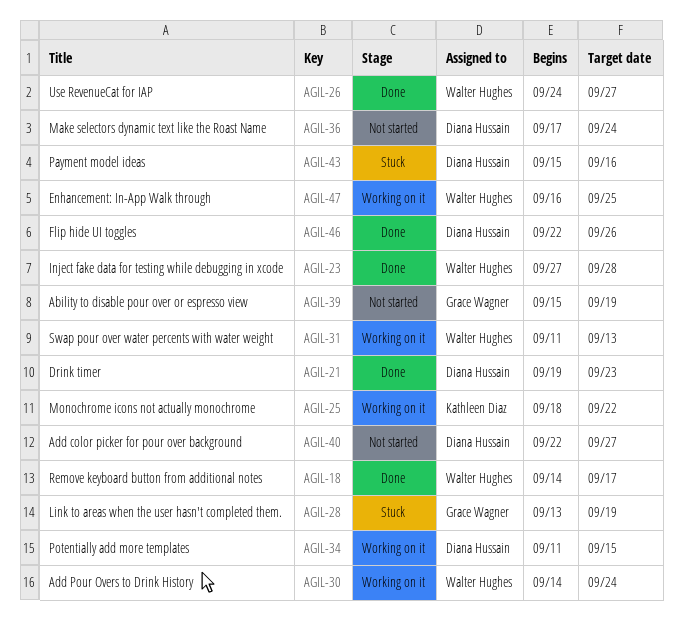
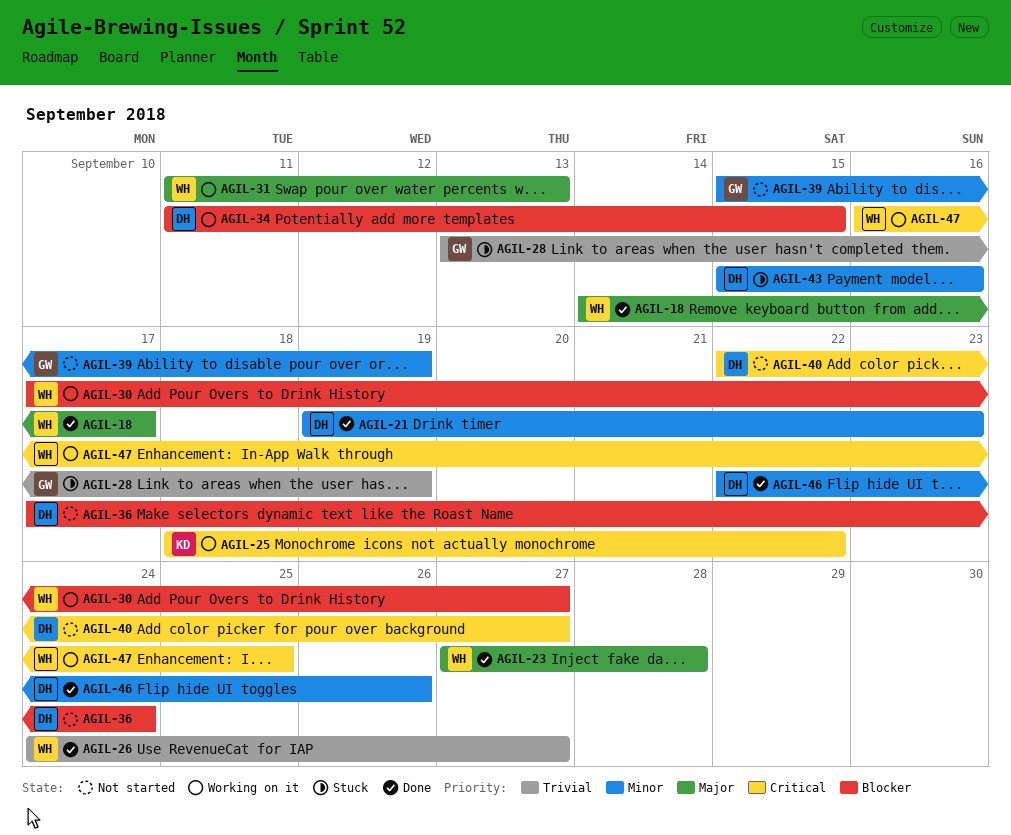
AGIL-30, start: Sep 14 -> Sep 17
AGIL-30, due: Sep 24 -> Sep 27

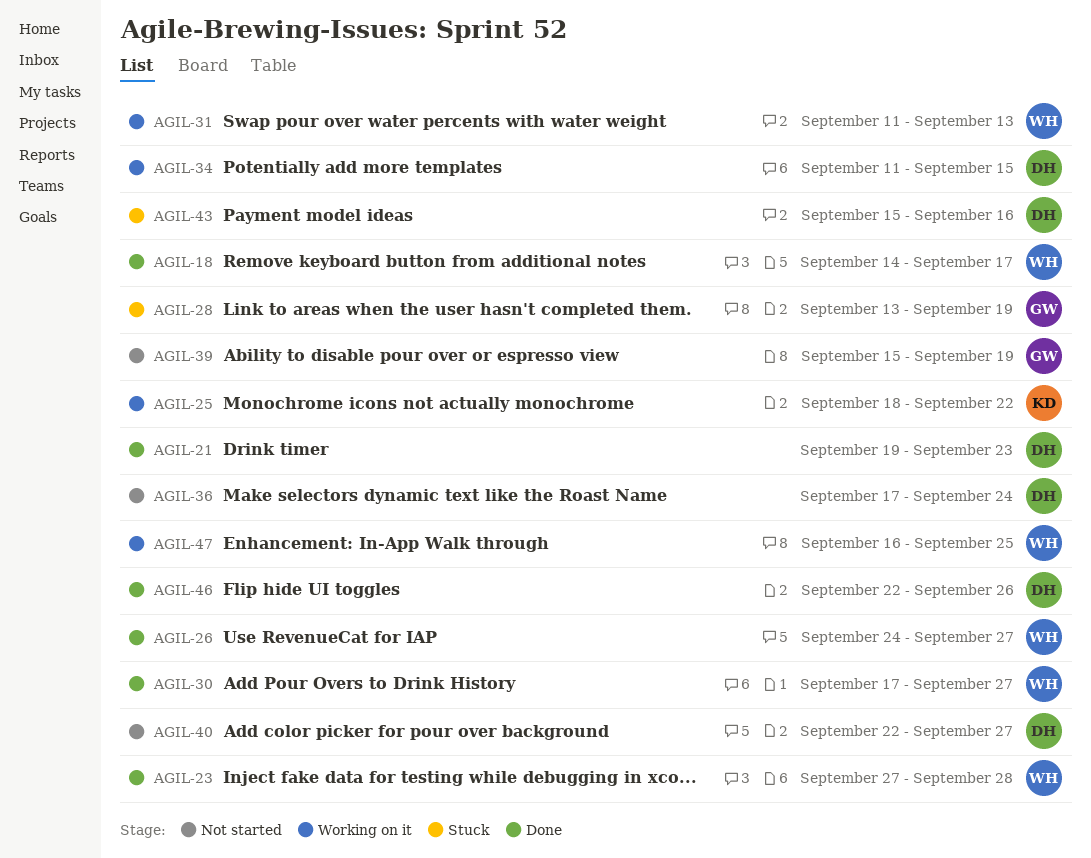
AGIL-30, status: Working on it -> Done

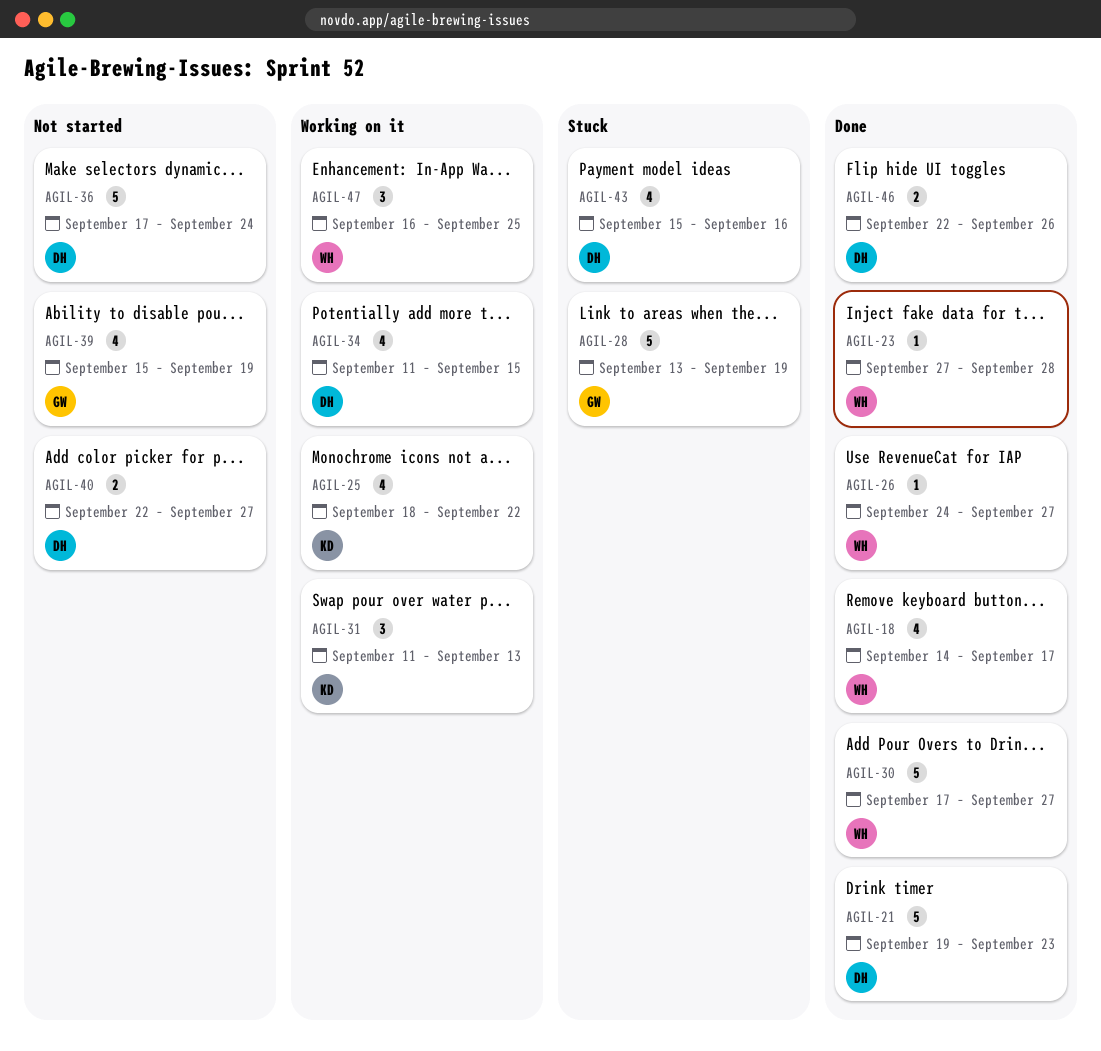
AGIL-31, owner: WH -> KD

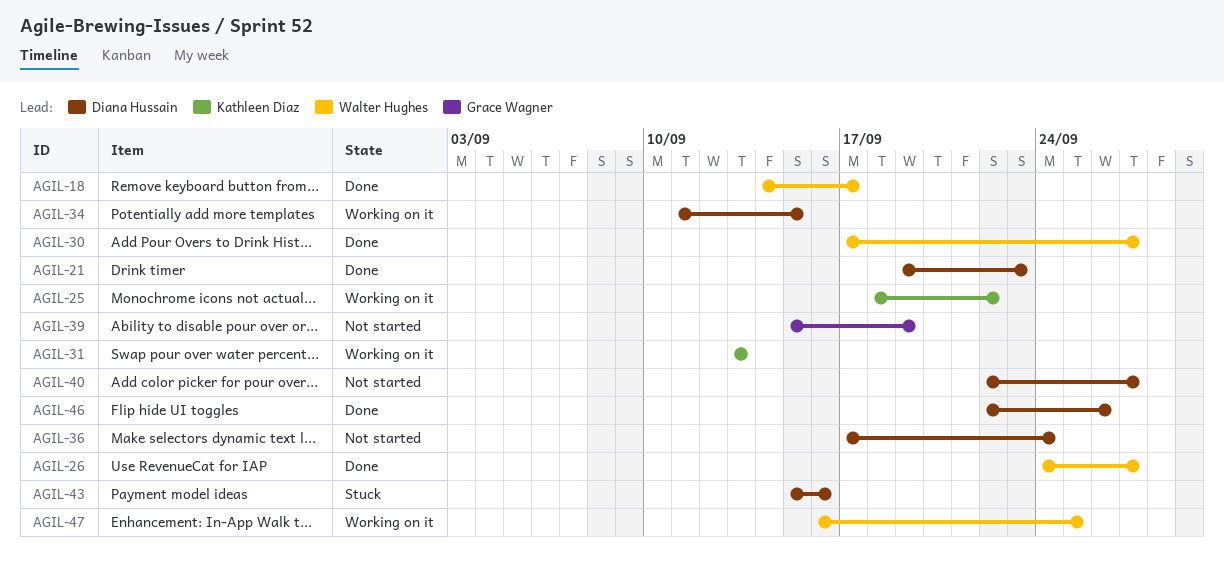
AGIL-23: present -> none
AGIL-28: present -> none
AGIL-31, start: Sep 11 -> Sep 13

